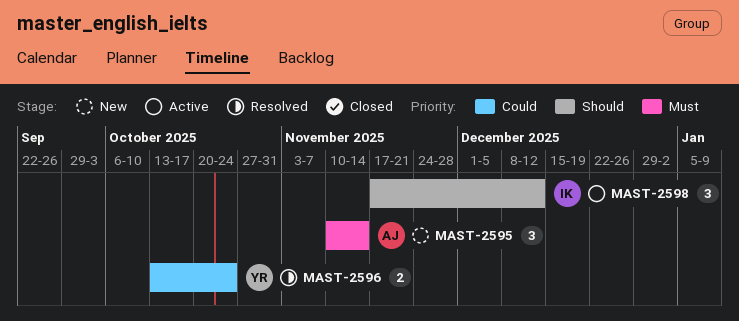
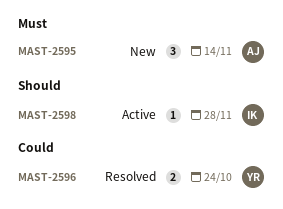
MAST-2598, estimate: 3 -> 1
MAST-2598, due: Dec 12 -> Nov 28

